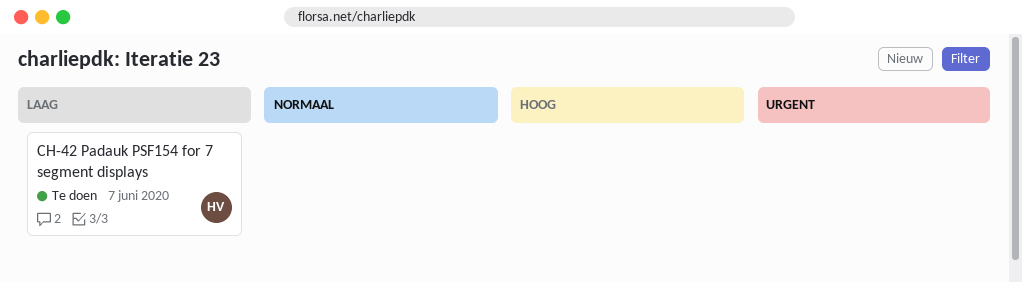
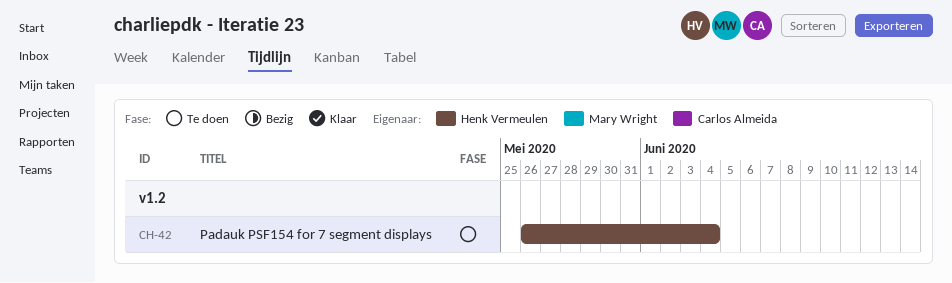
CH-42, due: Jun 7 -> Jun 4

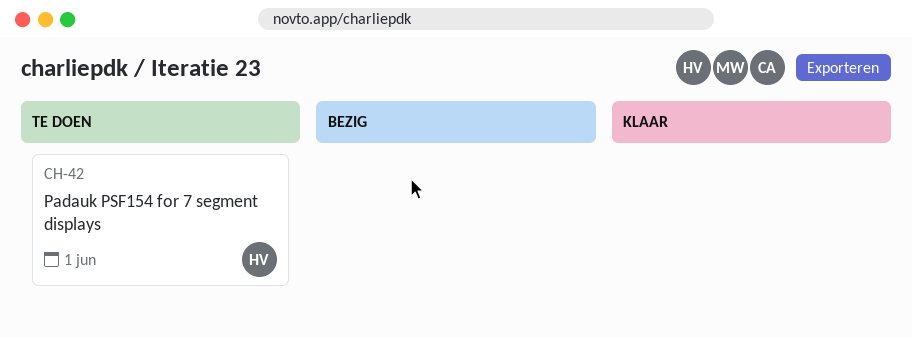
CH-42, due: Jun 4 -> Jun 1

